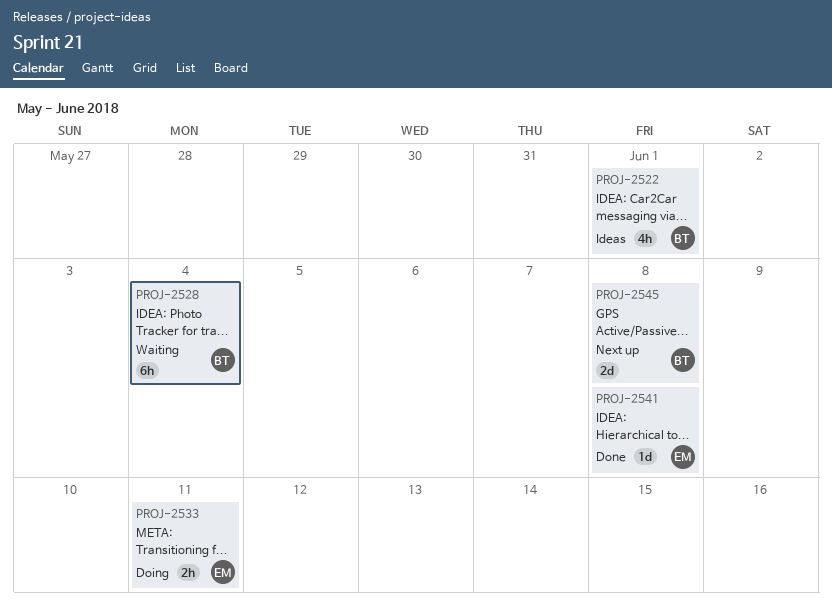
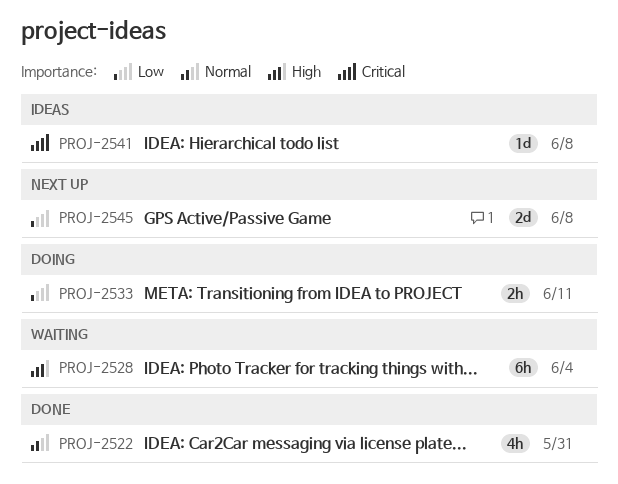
PROJ-2522, status: Ideas -> Done
PROJ-2522, due: Jun 1 -> May 31
PROJ-2541, status: Done -> Ideas

